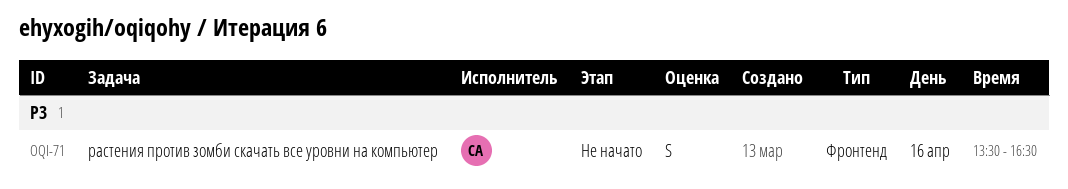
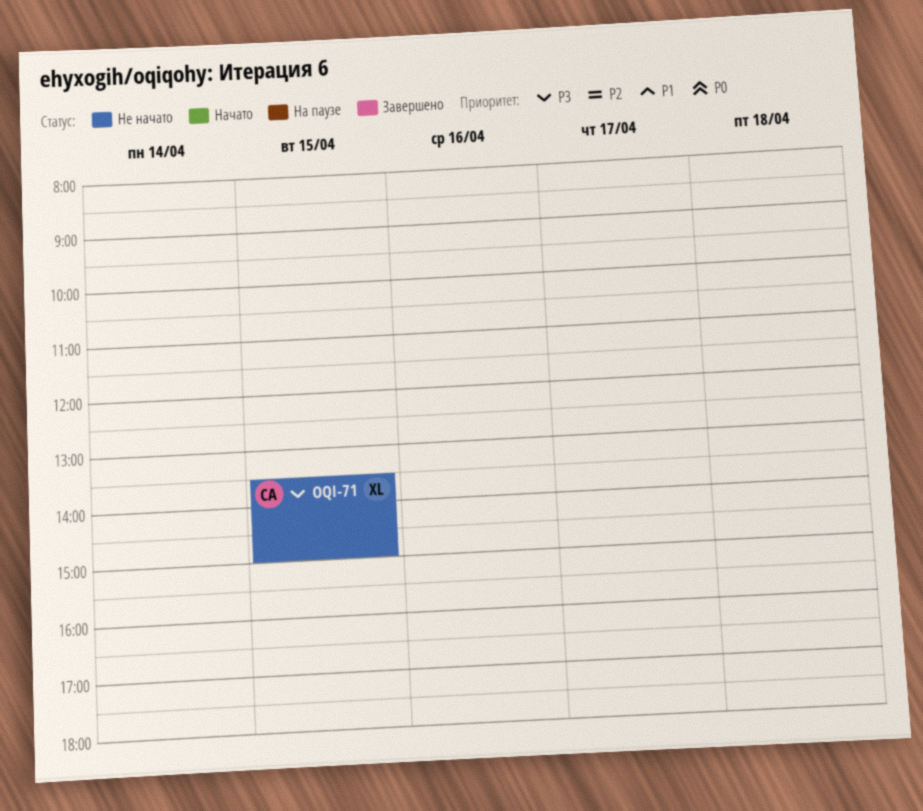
OQI-71, estimate: S -> XL
OQI-71, day: Apr 16 -> Apr 15
OQI-71, ends: 16:30 -> 15:00

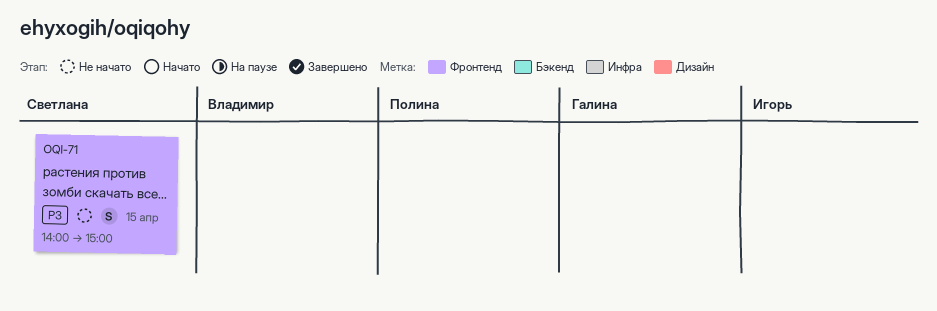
OQI-71, estimate: XL -> S
OQI-71, begins: 13:30 -> 14:00

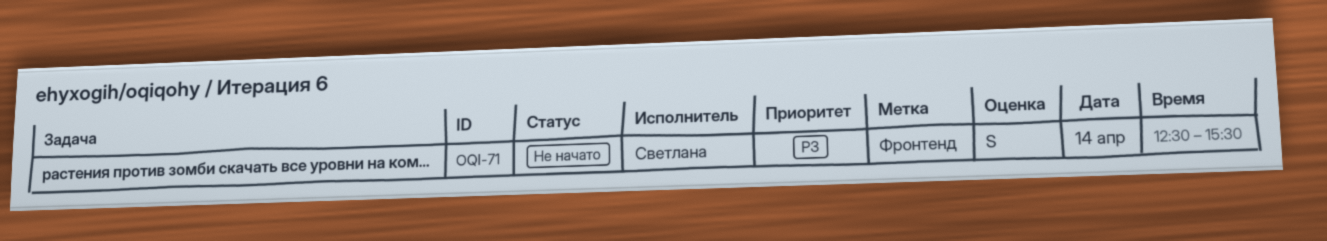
OQI-71, day: Apr 15 -> Apr 14
OQI-71, begins: 14:00 -> 12:30
OQI-71, ends: 15:00 -> 15:30

